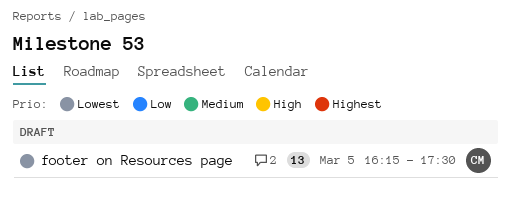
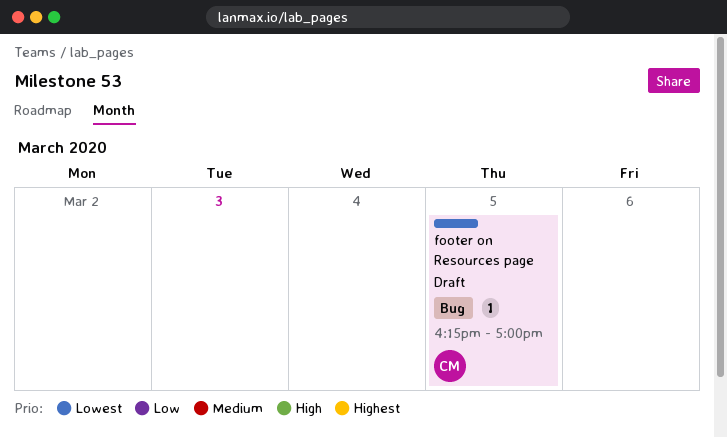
footer on Resources page, estimate: 13 -> 1
footer on Resources page, ends: 17:30 -> 17:00

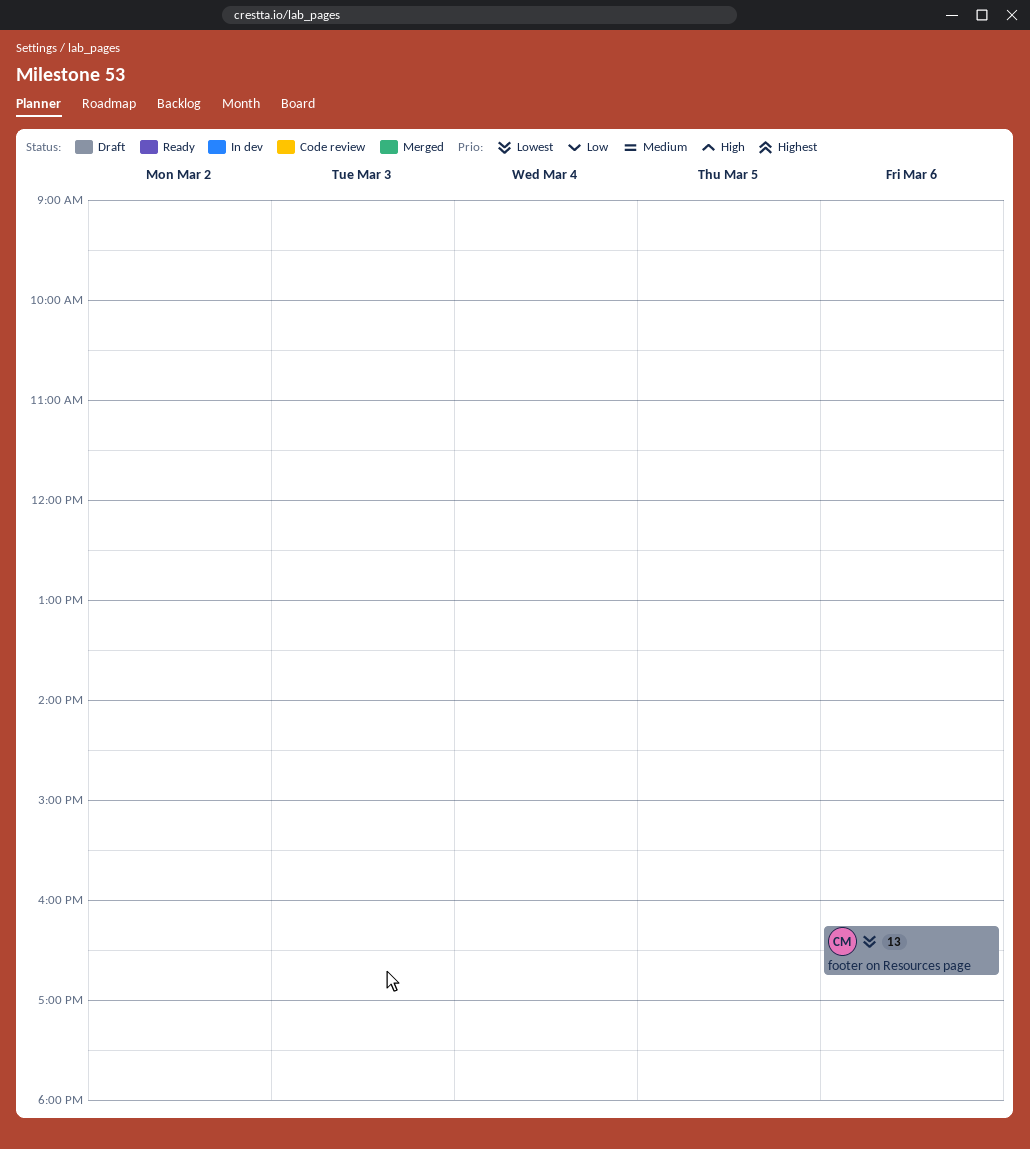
footer on Resources page, estimate: 1 -> 13
footer on Resources page, day: Mar 5 -> Mar 6
footer on Resources page, ends: 17:00 -> 16:45

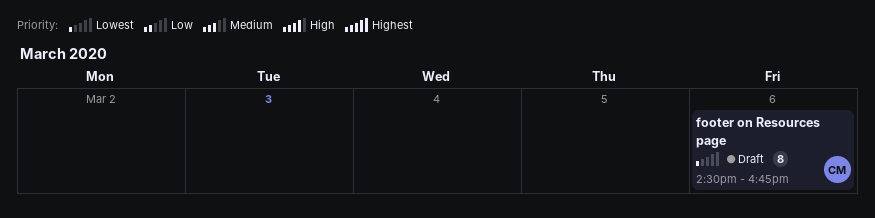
footer on Resources page, estimate: 13 -> 8
footer on Resources page, begins: 16:15 -> 14:30

